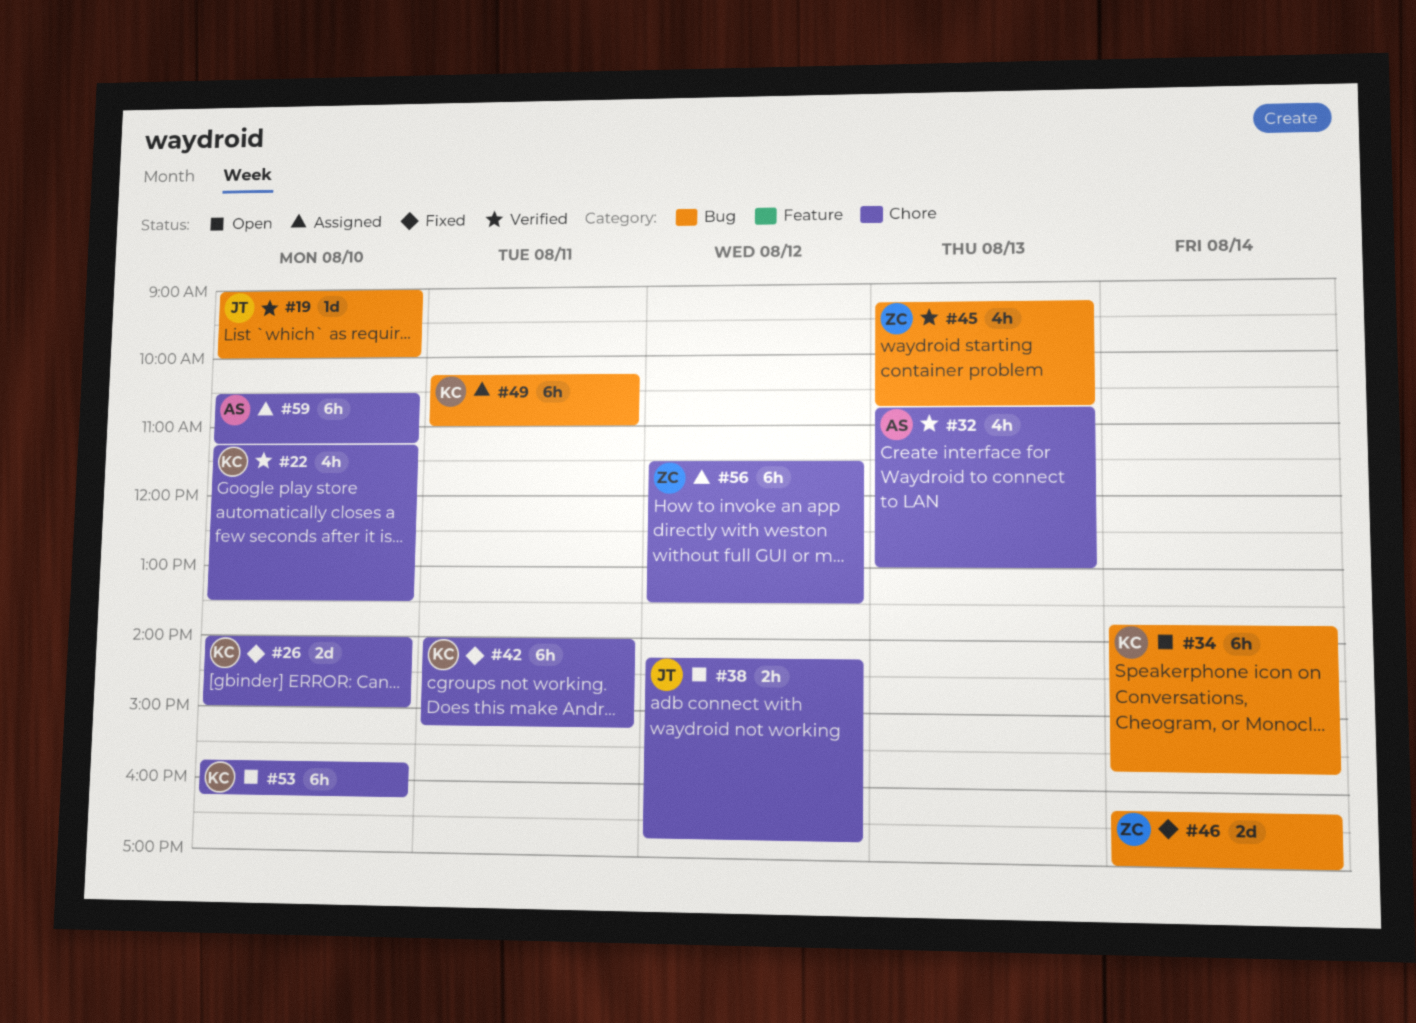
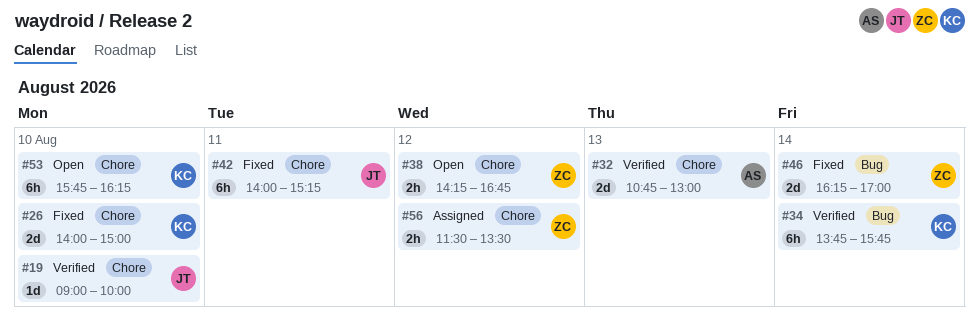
#19, label: Bug -> Chore
#22: present -> none
#32, estimate: 4h -> 2d
#34, status: Open -> Verified
#38, owner: JT -> ZC
#42, owner: KC -> JT
#45: present -> none
#49: present -> none
#56, estimate: 6h -> 2h
#59: present -> none

